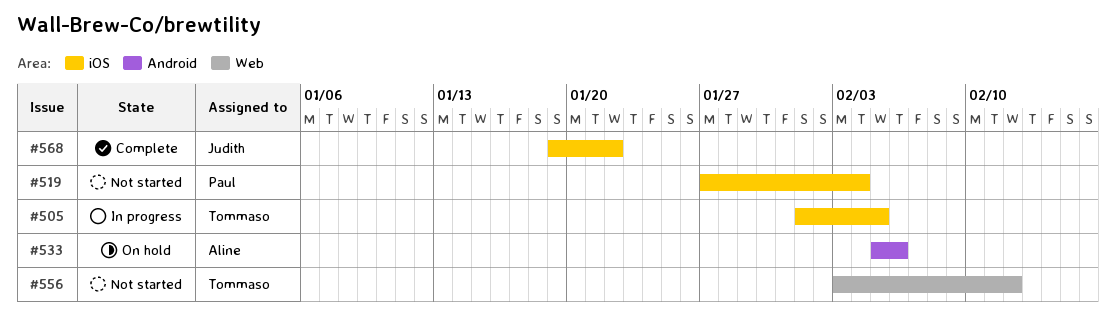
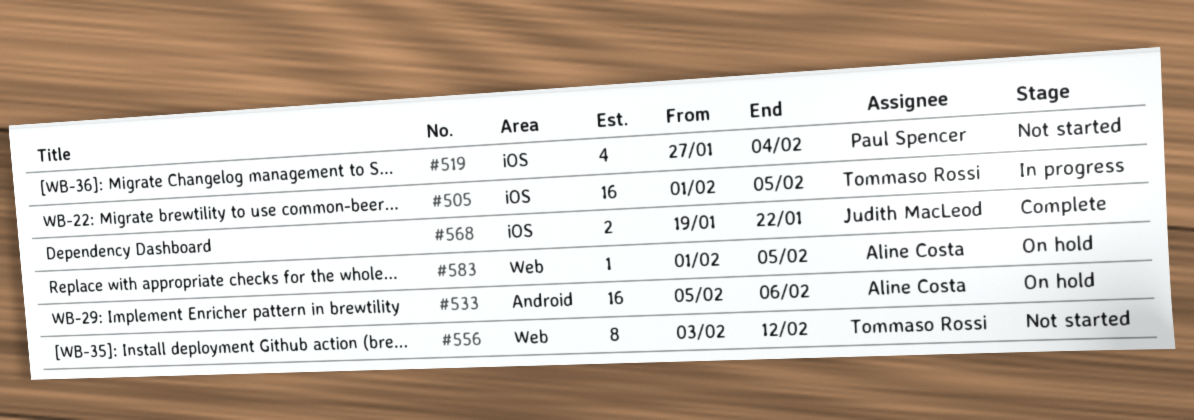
#583: none -> present

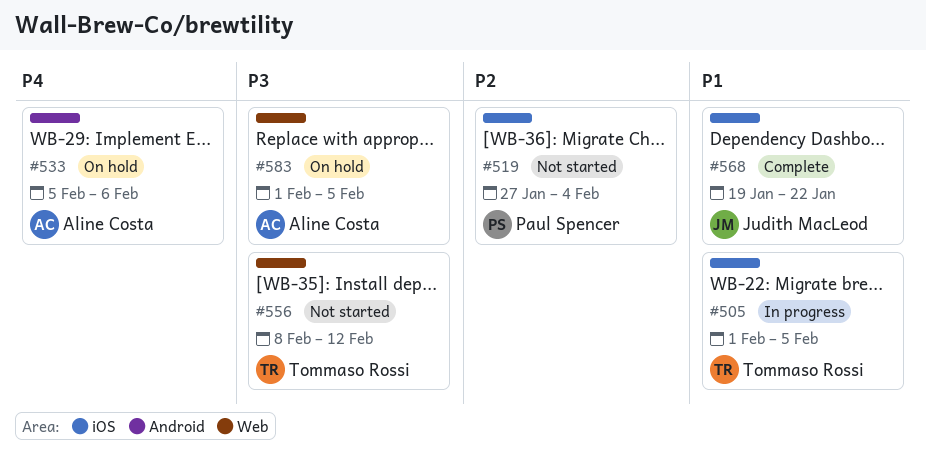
#556, start: Feb 3 -> Feb 8

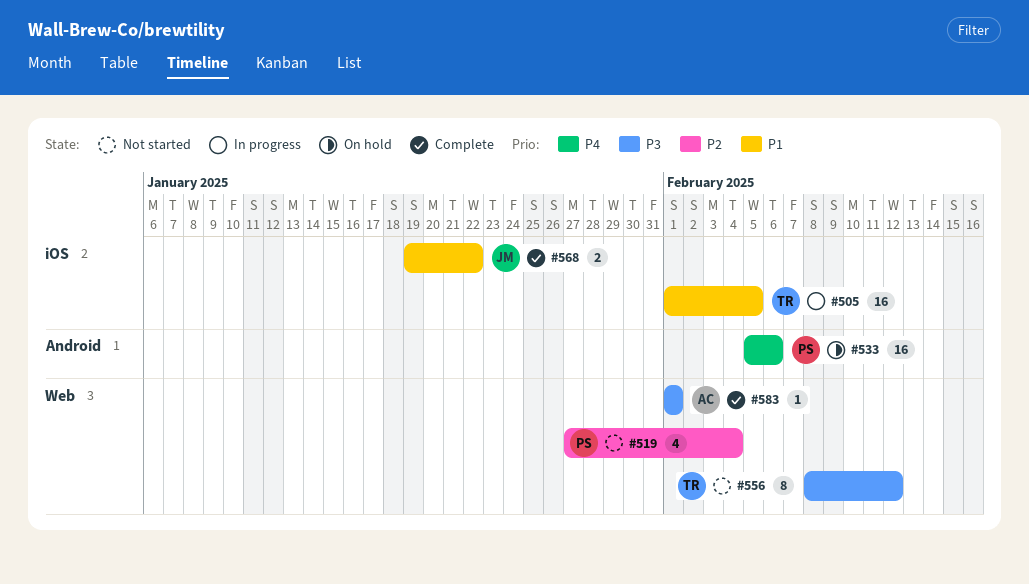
#519, label: iOS -> Web
#533, owner: Aline Costa -> Paul Spencer
#583, status: On hold -> Complete
#583, due: Feb 5 -> Feb 1

